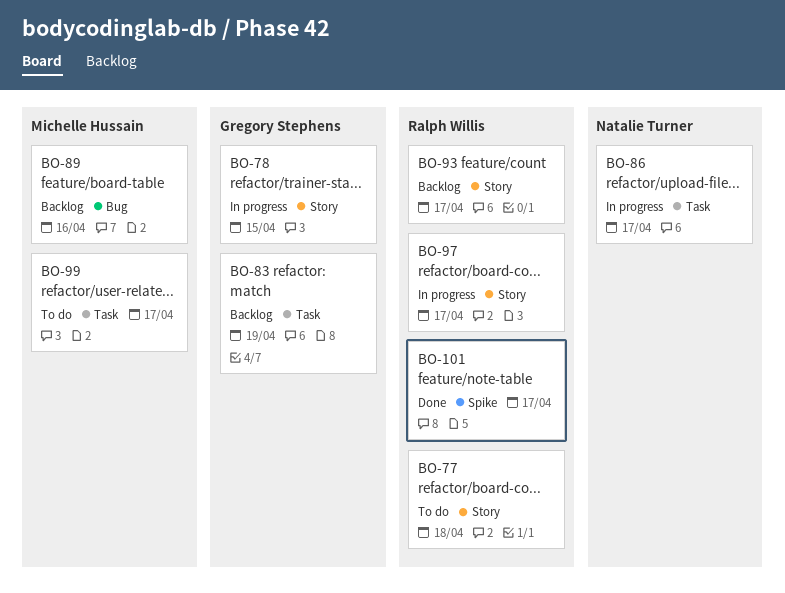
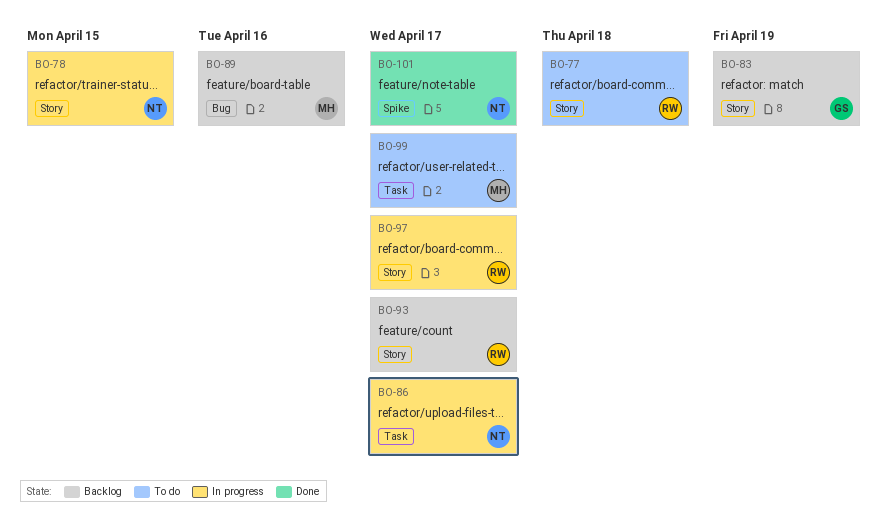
BO-78, owner: Gregory Stephens -> Natalie Turner
BO-83, label: Task -> Story
BO-101, owner: Ralph Willis -> Natalie Turner

